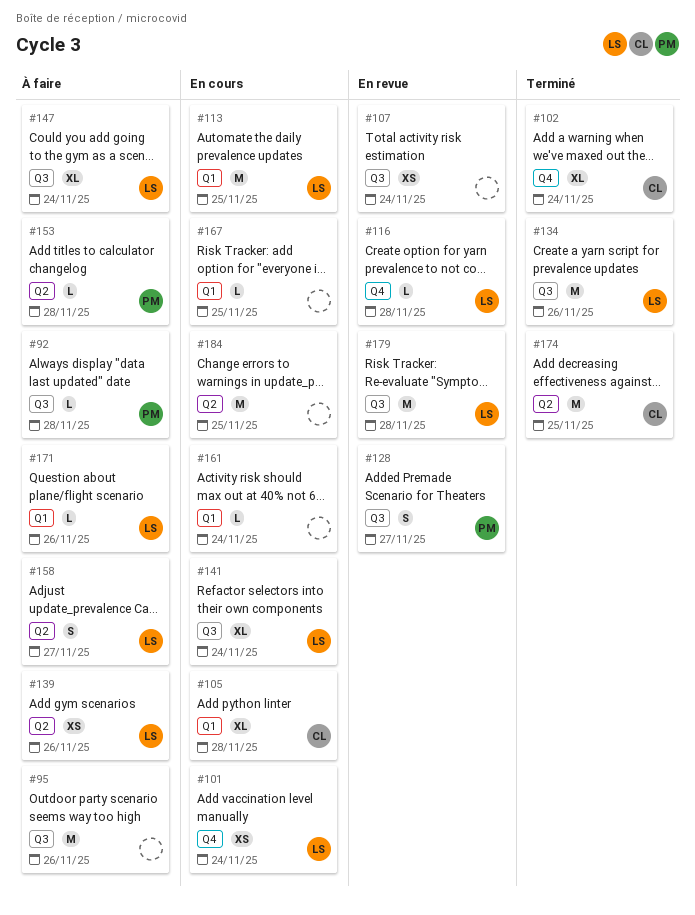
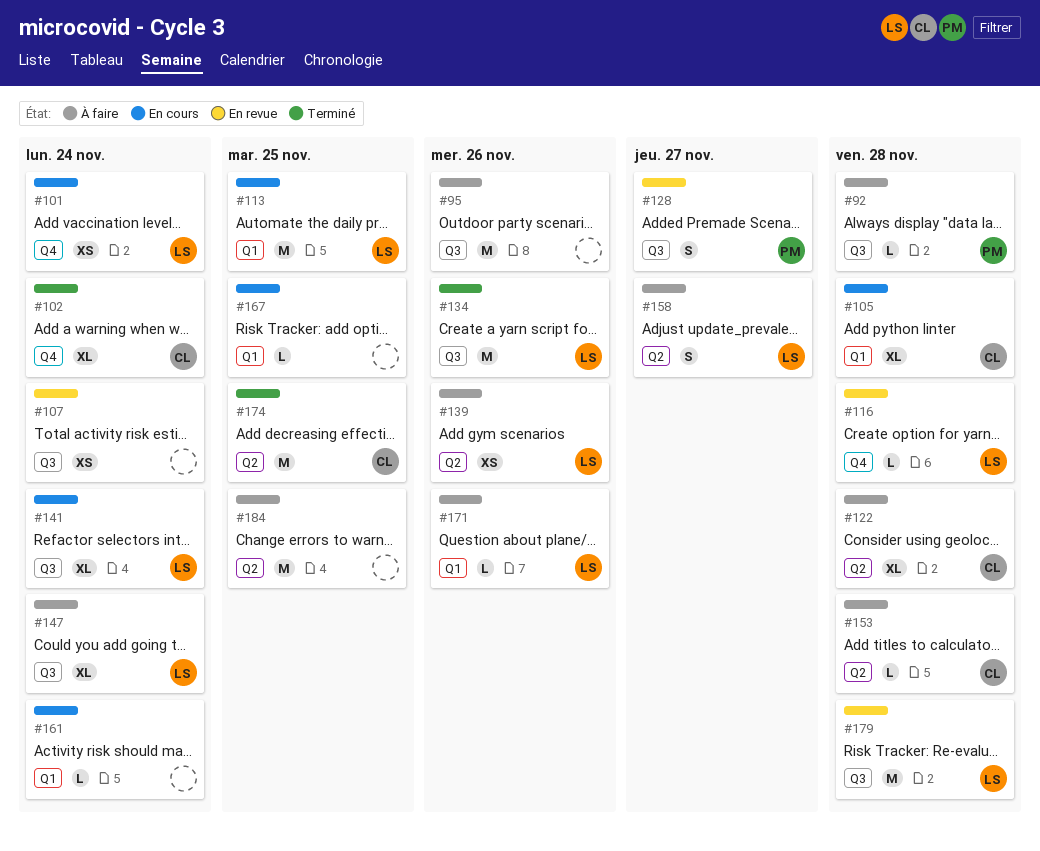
#122: none -> present
#153, owner: PM -> CL
#184, status: En cours -> À faire

